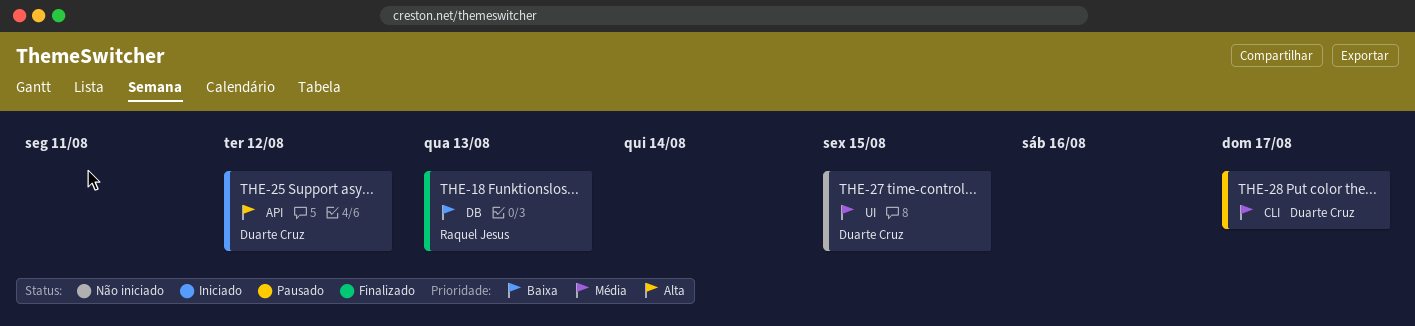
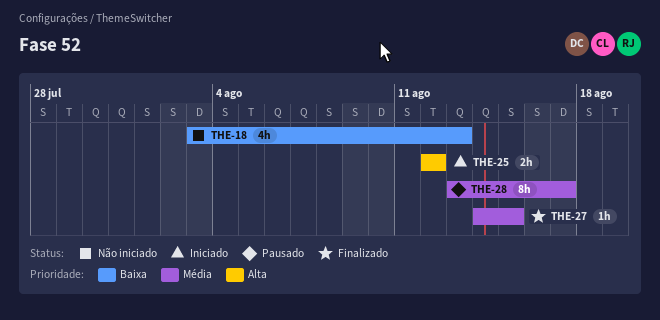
THE-18, status: Finalizado -> Não iniciado
THE-27, status: Não iniciado -> Finalizado

